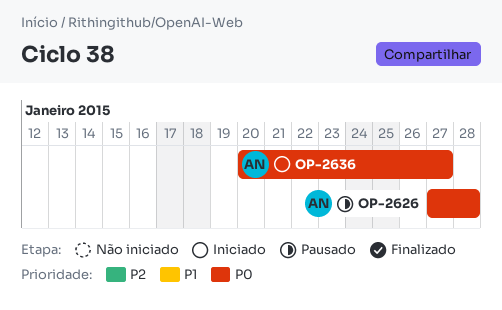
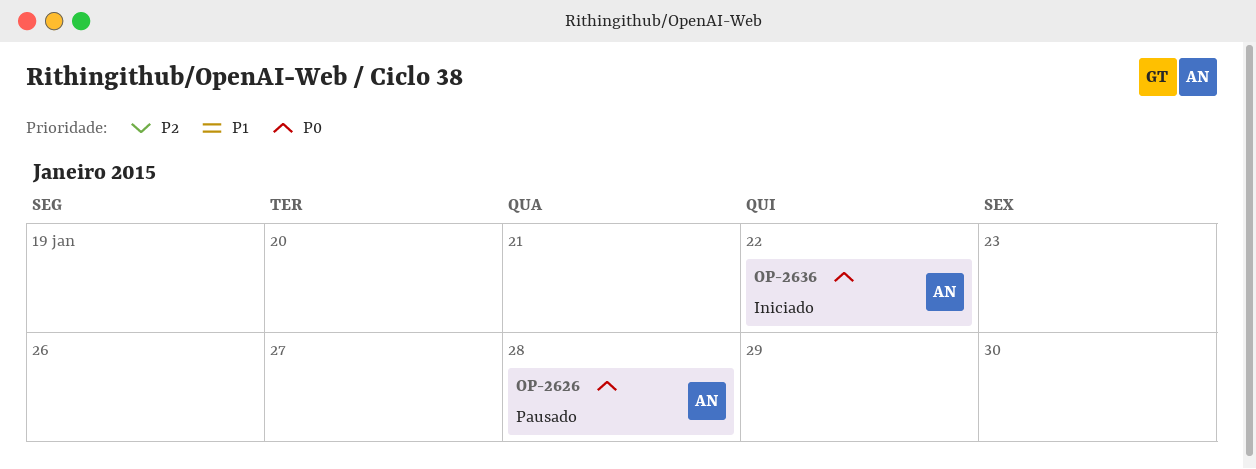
OP-2636, due: Jan 27 -> Jan 22

